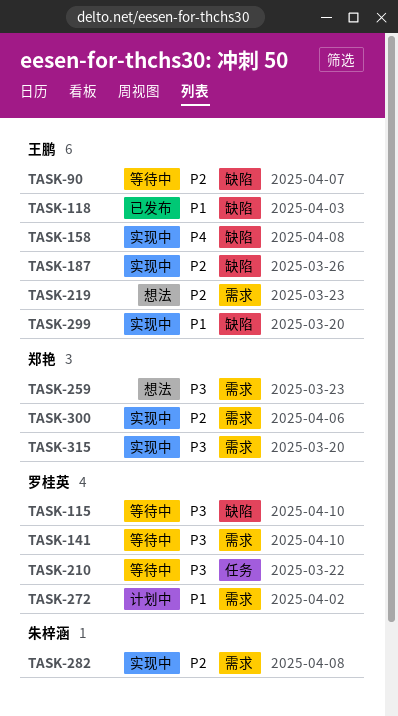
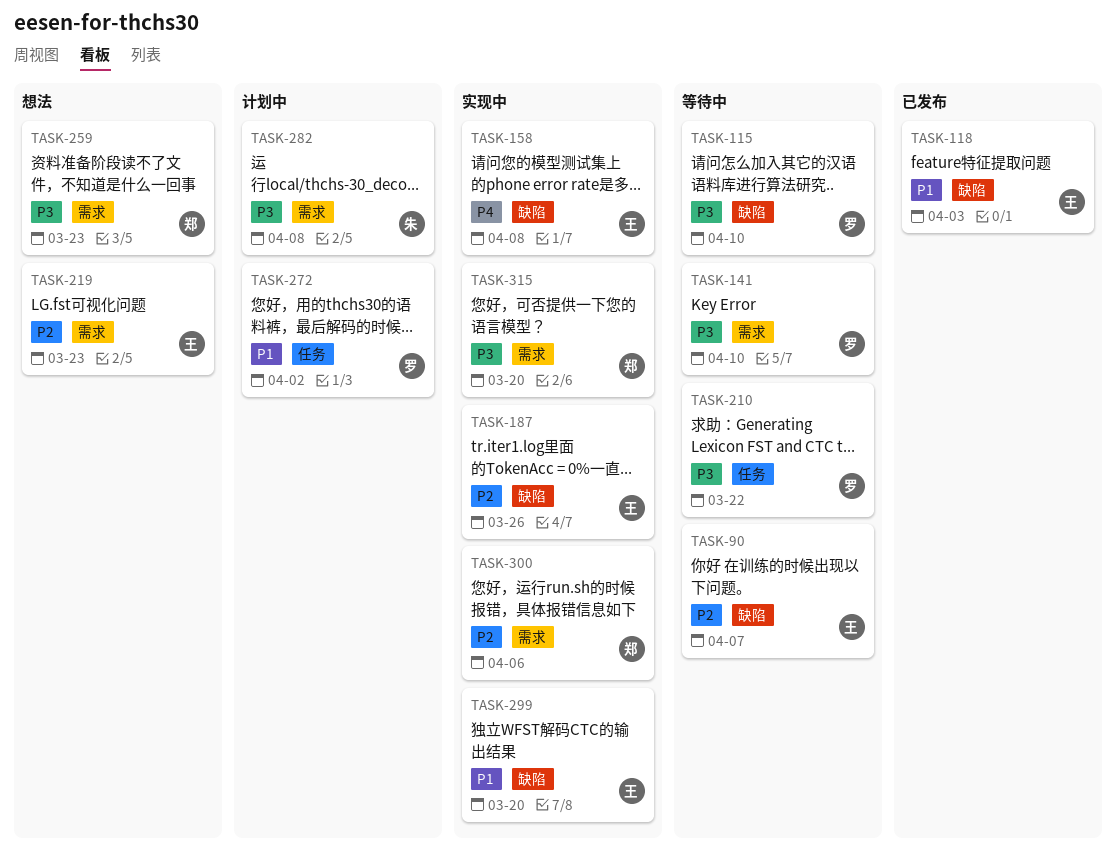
TASK-272, label: 需求 -> 任务
TASK-282, status: 实现中 -> 计划中
TASK-282, priority: P2 -> P3

